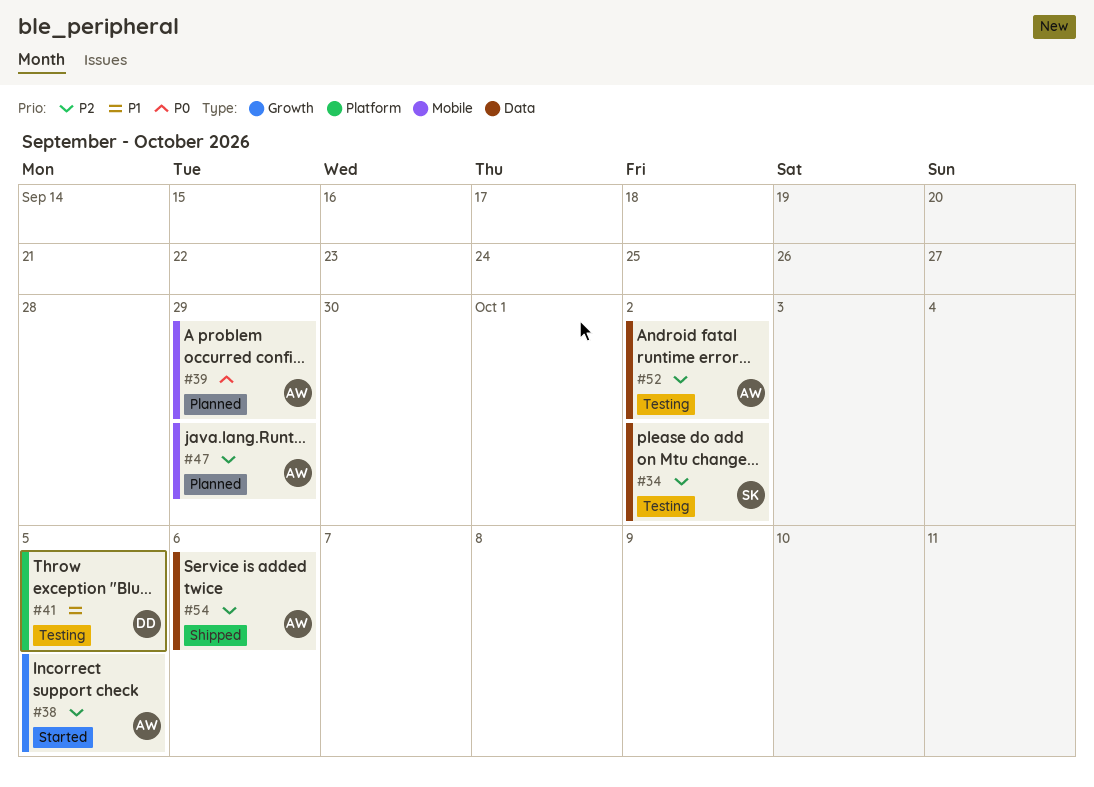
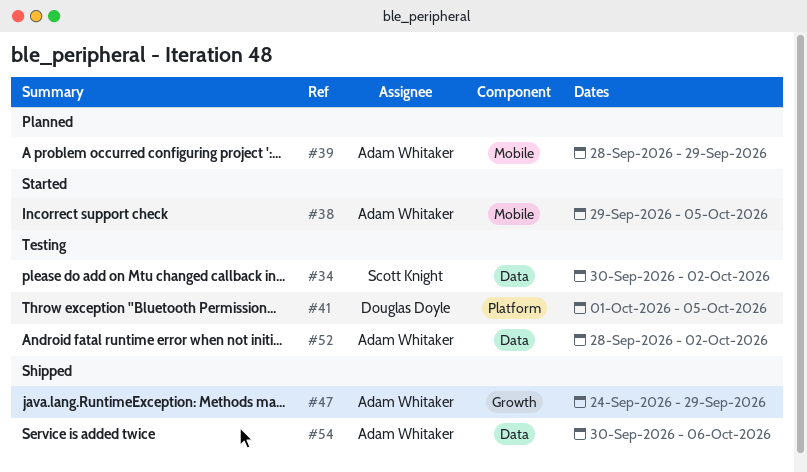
#38, label: Growth -> Mobile
#47, status: Planned -> Shipped
#47, label: Mobile -> Growth

